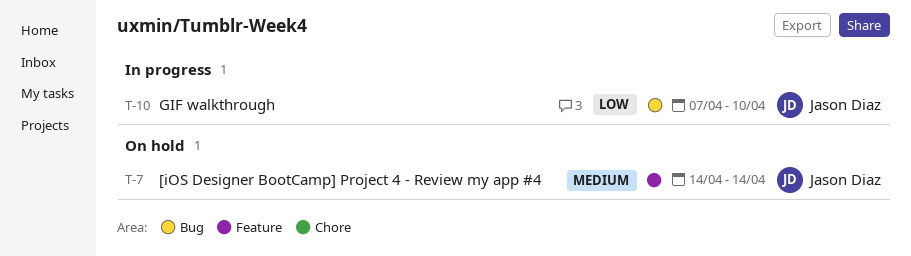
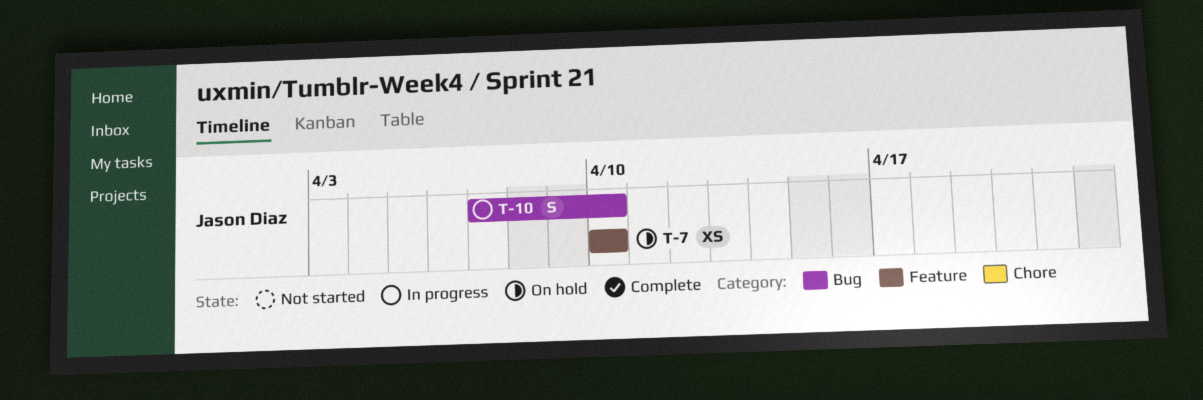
T-7, start: Apr 14 -> Apr 10
T-7, due: Apr 14 -> Apr 10

